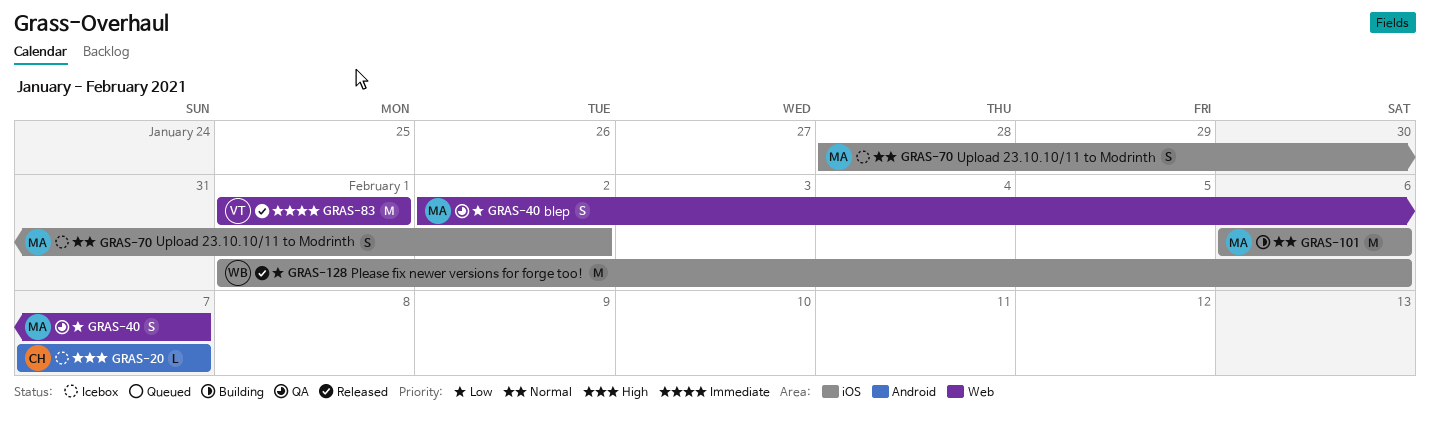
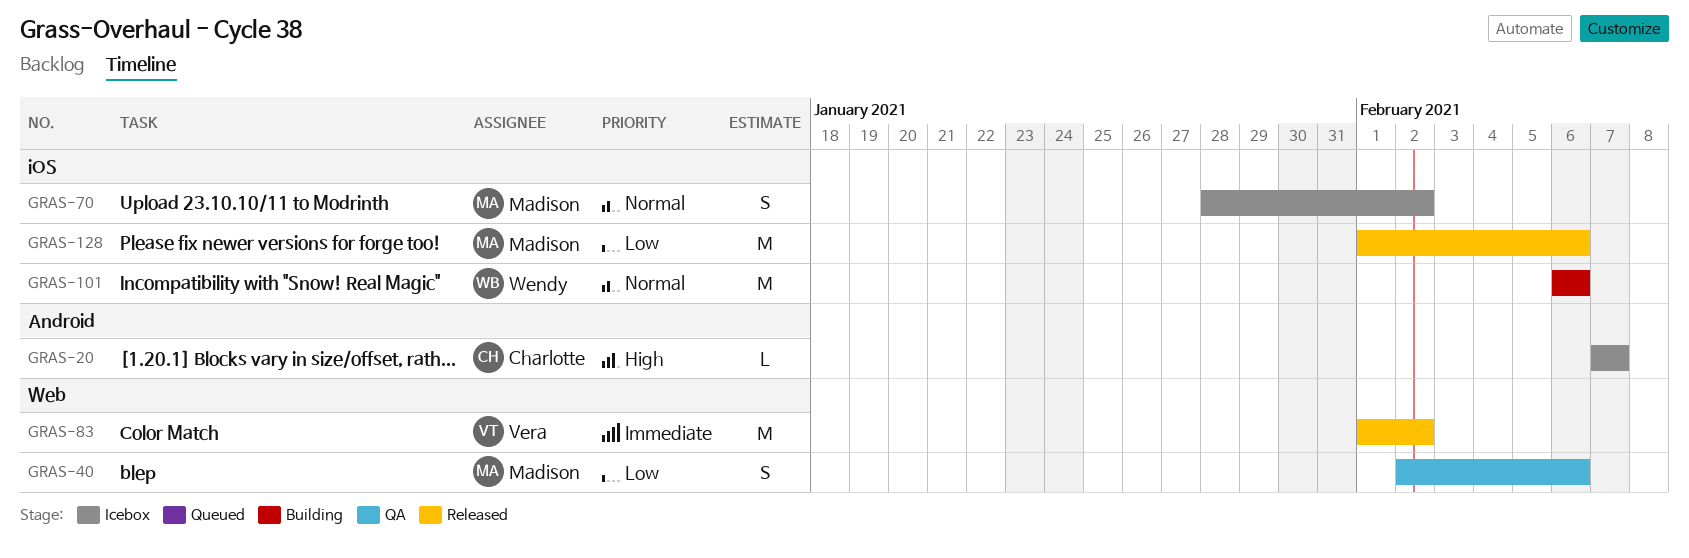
GRAS-40, due: Feb 7 -> Feb 6
GRAS-83, due: Feb 1 -> Feb 2
GRAS-101, owner: Madison -> Wendy
GRAS-128, owner: Wendy -> Madison

